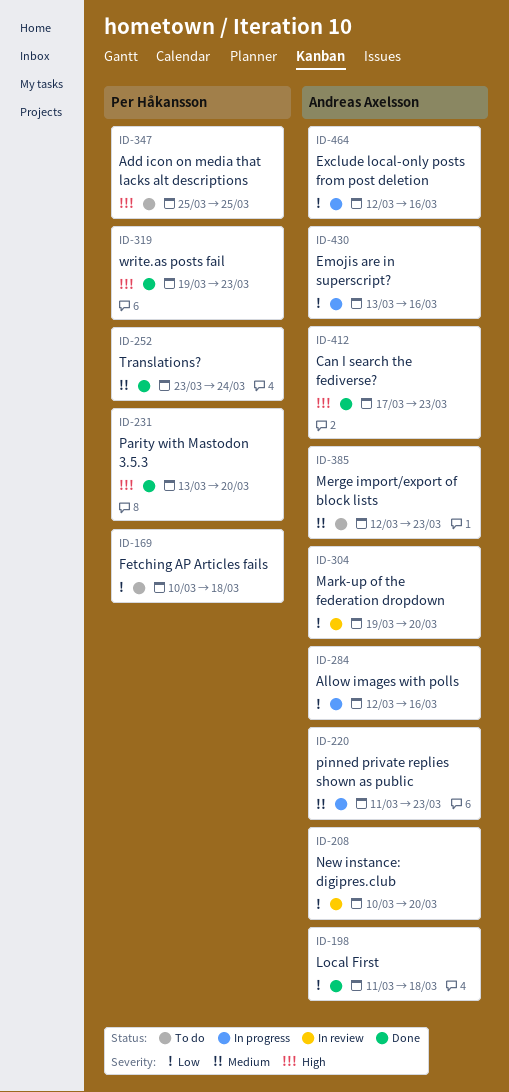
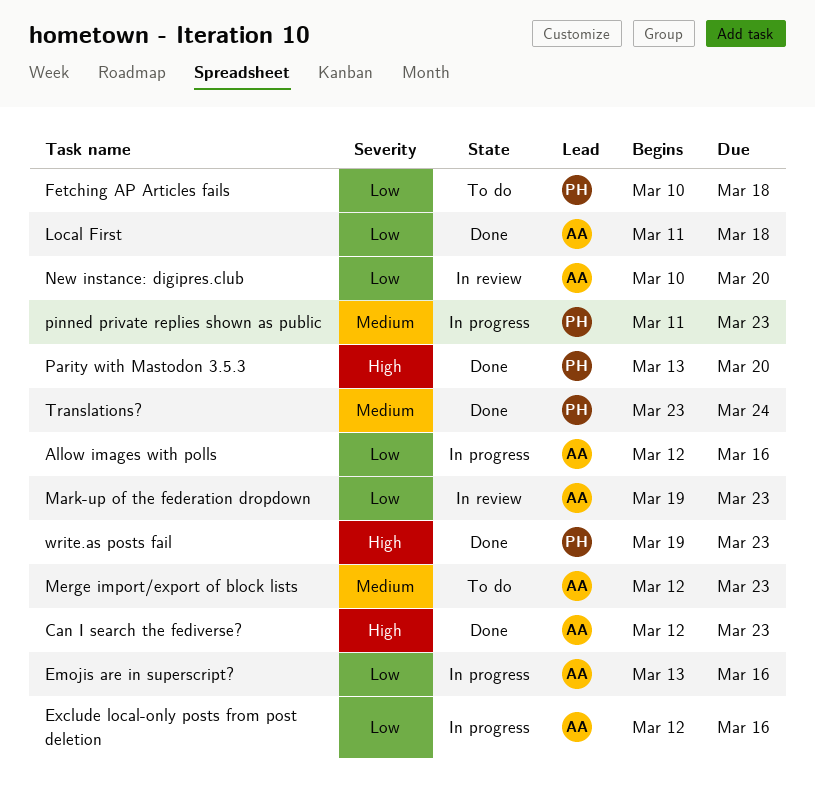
Add icon on media that lacks alt descriptions: present -> none
Can I search the fediverse?, start: Mar 17 -> Mar 12
Mark-up of the federation dropdown, due: Mar 20 -> Mar 23
pinned private replies shown as public, owner: Andreas Axelsson -> Per Håkansson

